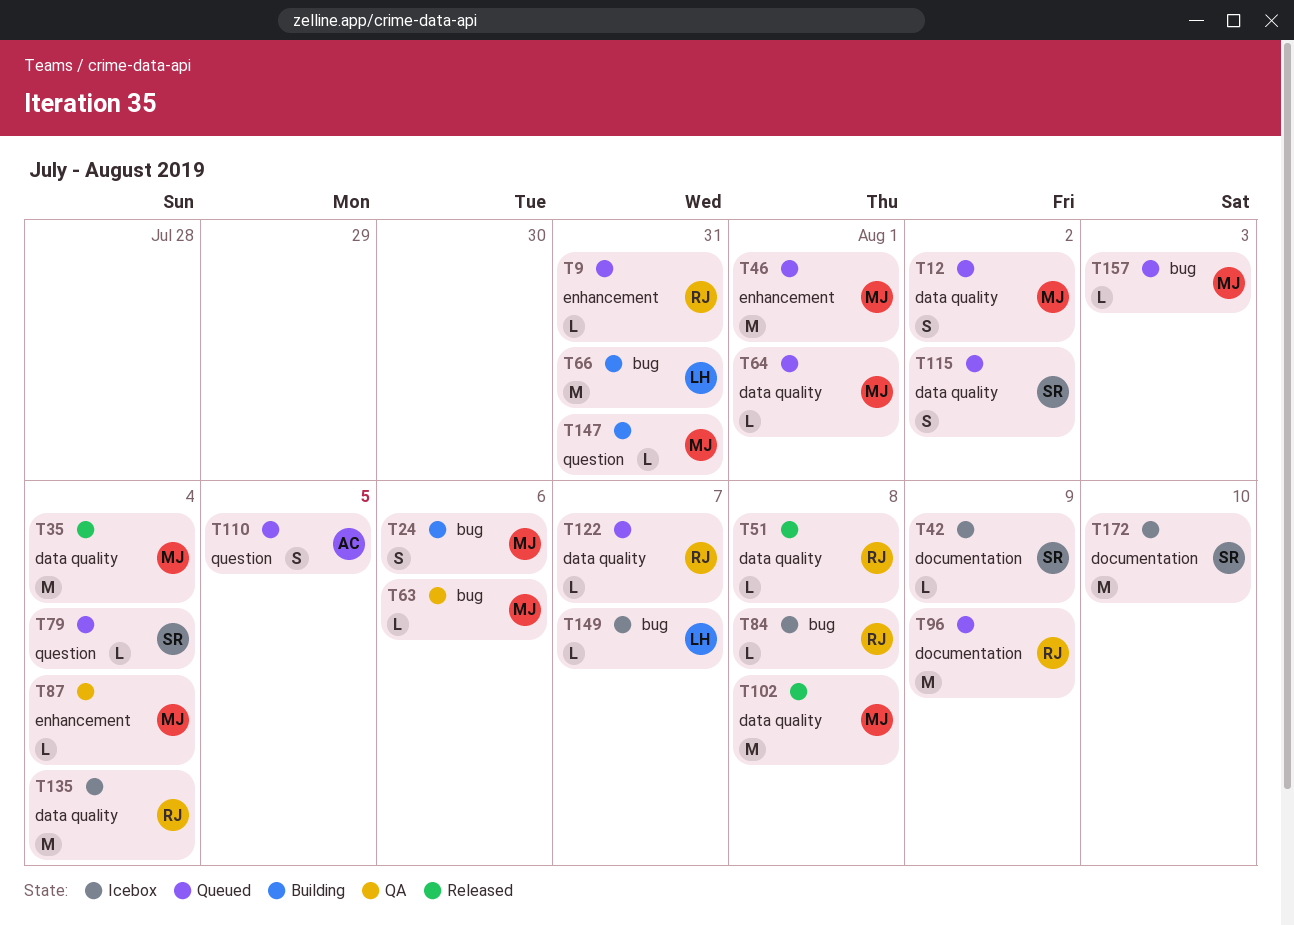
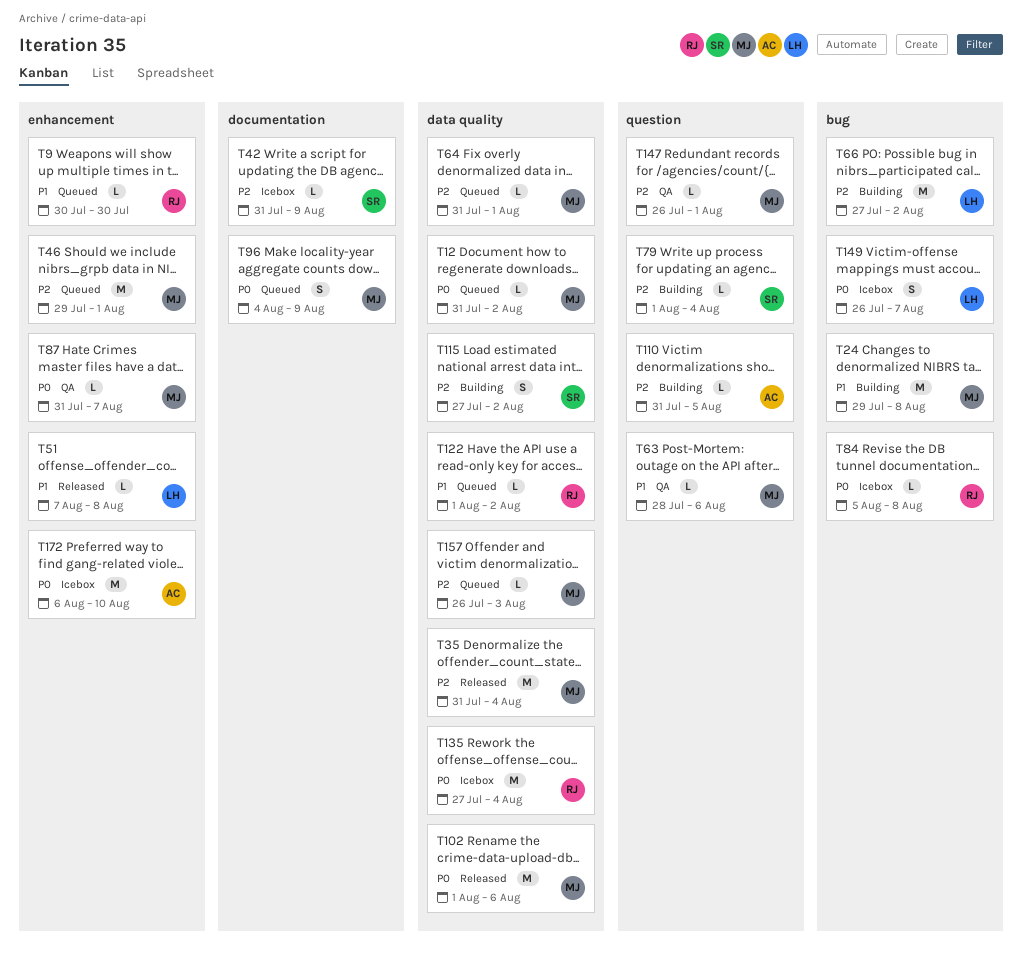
T9, due: Jul 31 -> Jul 30
T12, estimate: S -> L
T24, estimate: S -> M
T24, due: Aug 6 -> Aug 8
T51, owner: RJ -> LH
T51, label: data quality -> enhancement
T63, label: bug -> question
T66, due: Jul 31 -> Aug 2
T79, status: Queued -> Building
T87, due: Aug 4 -> Aug 7
T96, owner: RJ -> MJ
T96, estimate: M -> S
T102, due: Aug 8 -> Aug 6
T110, status: Queued -> Building
T110, estimate: S -> L
T115, status: Queued -> Building
T122, due: Aug 7 -> Aug 2
T147, status: Building -> QA
T147, due: Jul 31 -> Aug 1
T149, estimate: L -> S
T157, label: bug -> data quality
T172, owner: SR -> AC
T172, label: documentation -> enhancement

